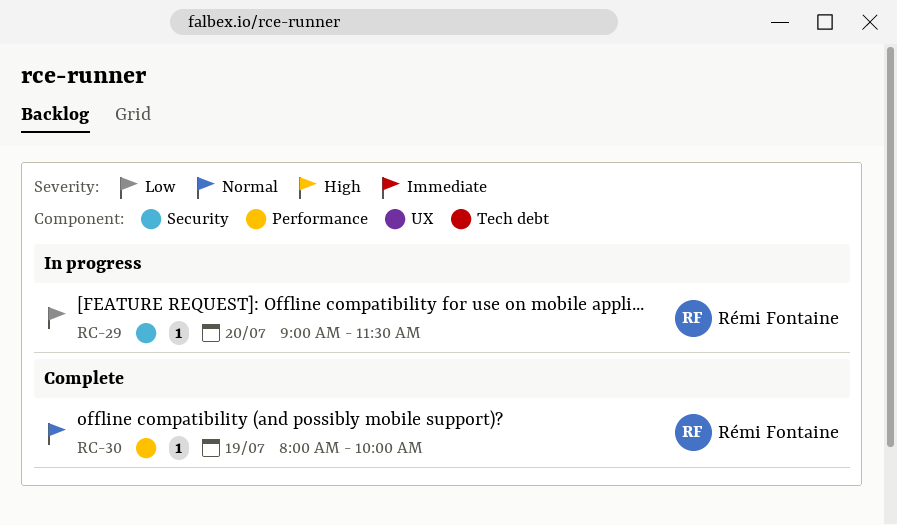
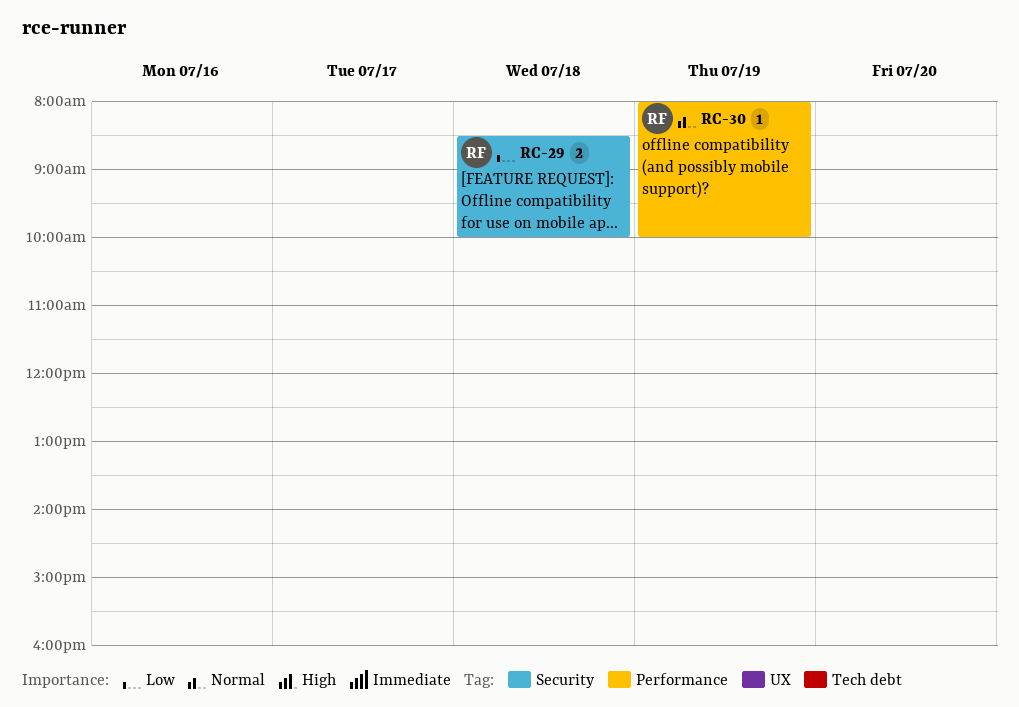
RC-29, estimate: 1 -> 2
RC-29, day: Jul 20 -> Jul 18
RC-29, begins: 09:00 -> 08:30
RC-29, ends: 11:30 -> 10:00

